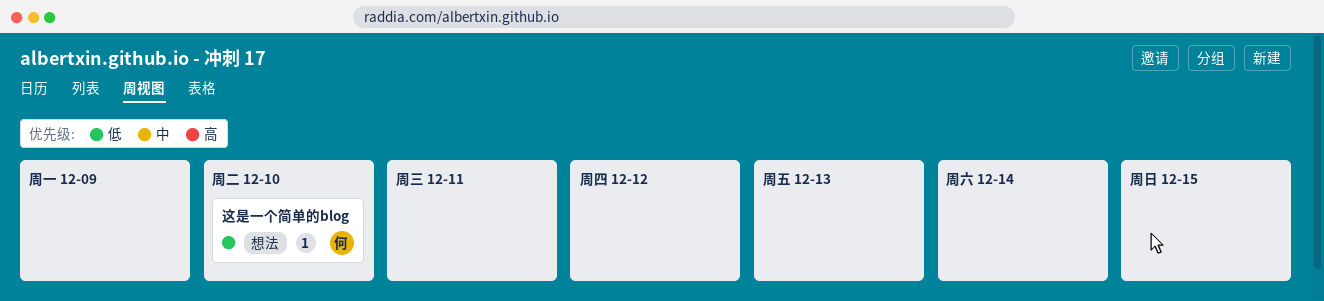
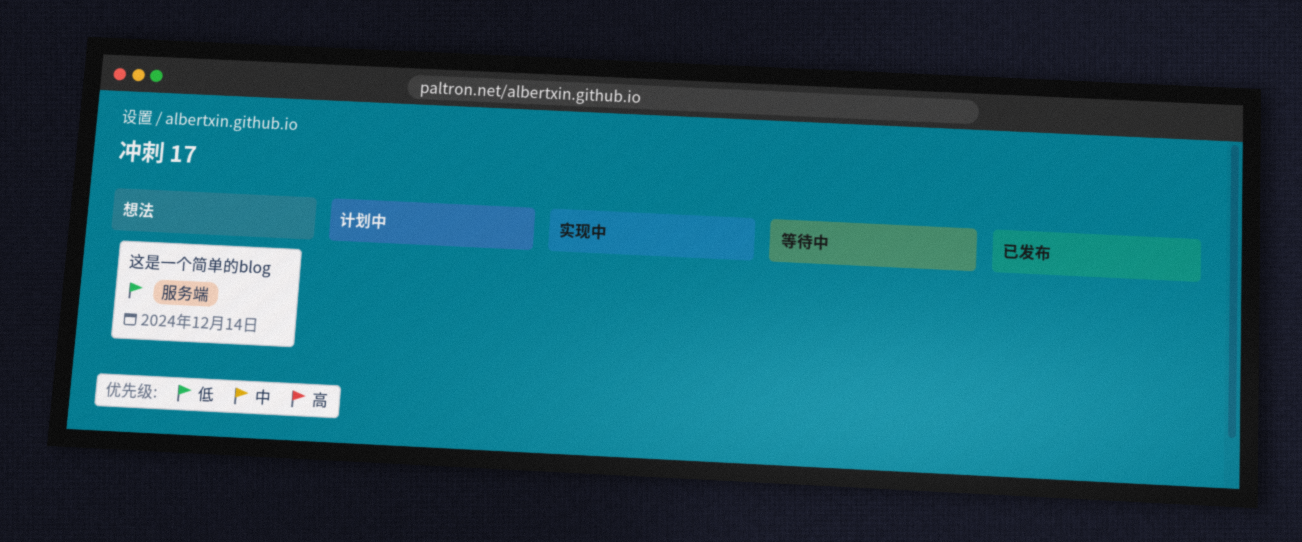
这是一个简单的blog, due: Dec 10 -> Dec 14

